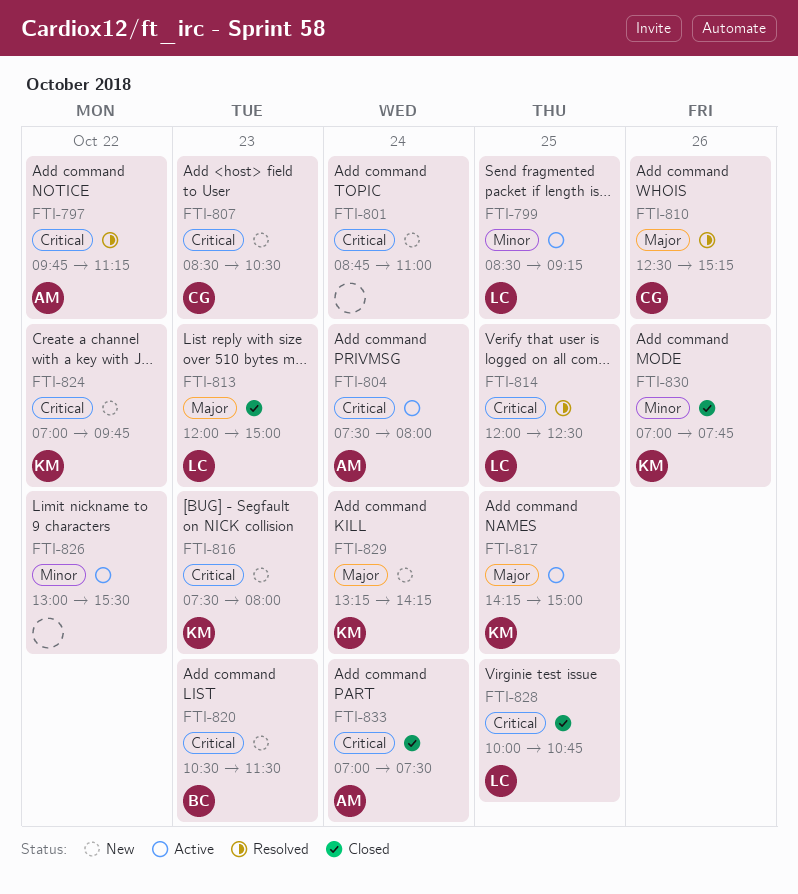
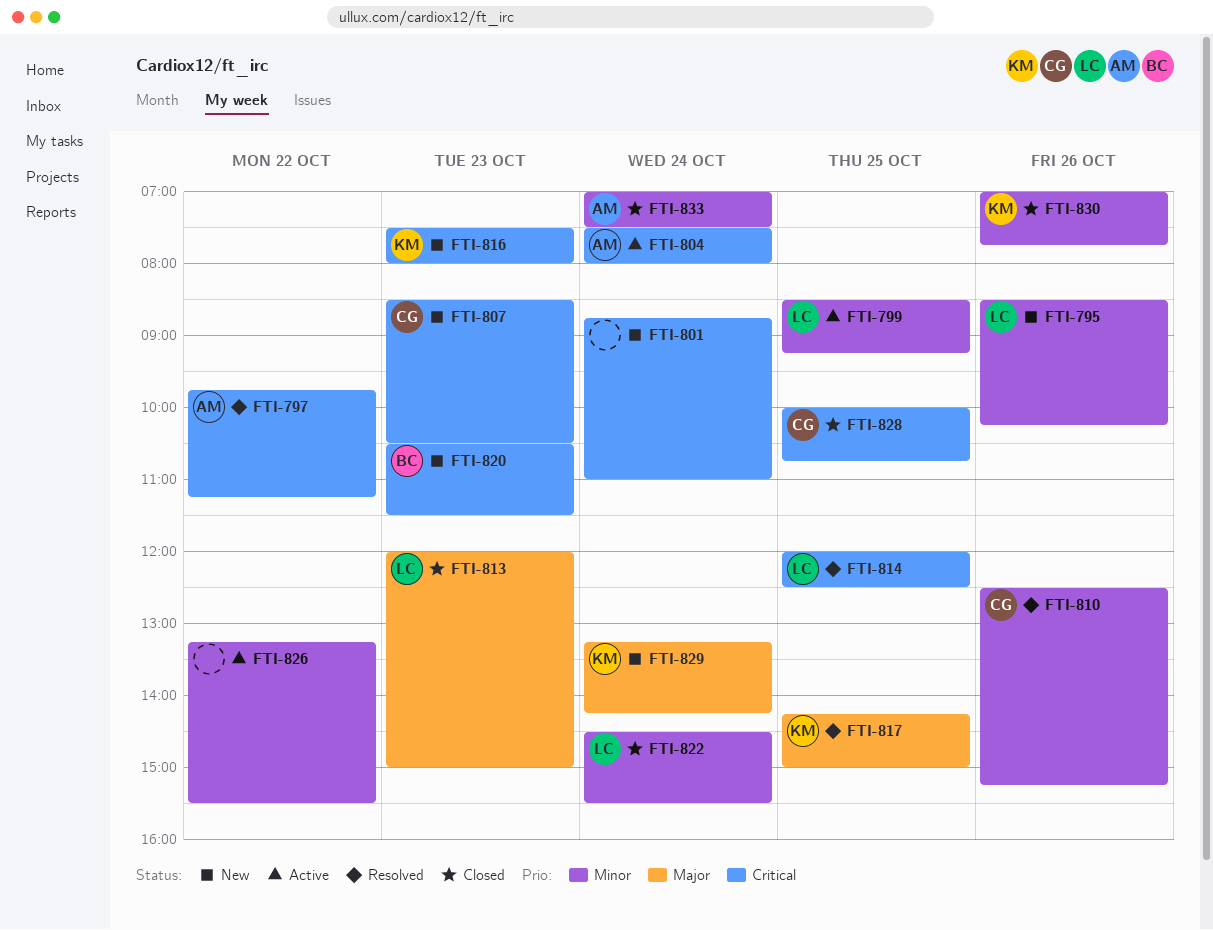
FTI-795: none -> present
FTI-810, priority: Major -> Minor
FTI-817, status: Active -> Resolved
FTI-822: none -> present
FTI-824: present -> none
FTI-826, begins: 13:00 -> 13:15
FTI-828, owner: LC -> CG
FTI-833, priority: Critical -> Minor

